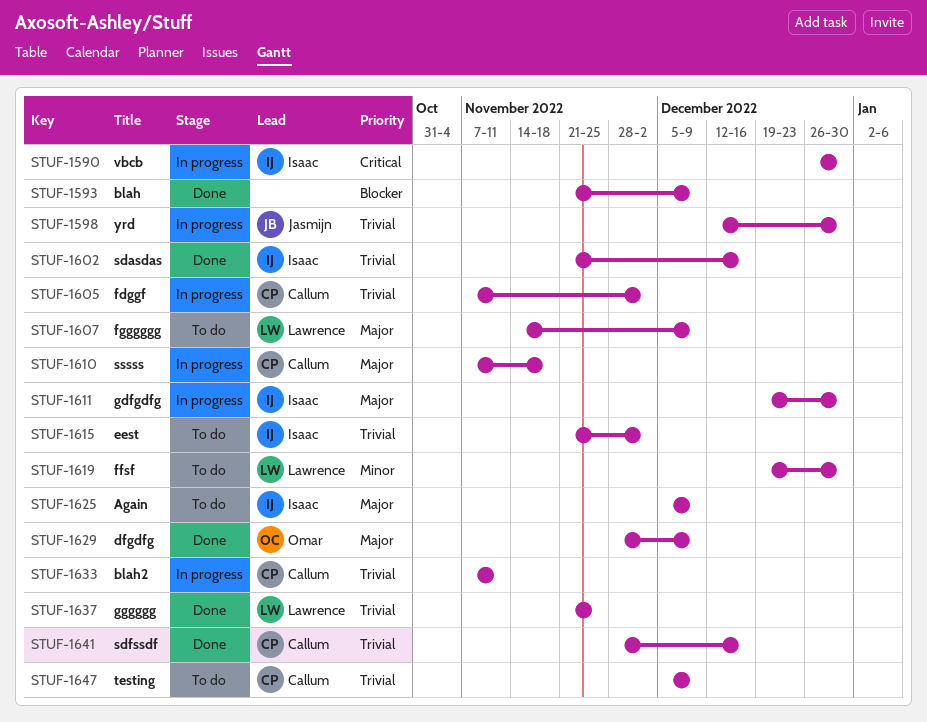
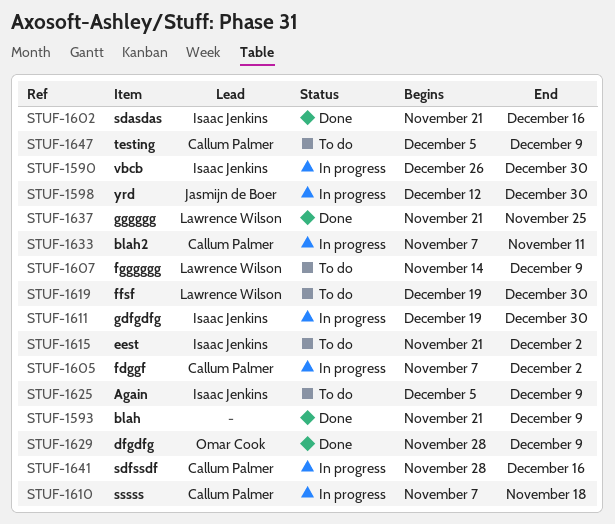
STUF-1641, status: Done -> In progress

